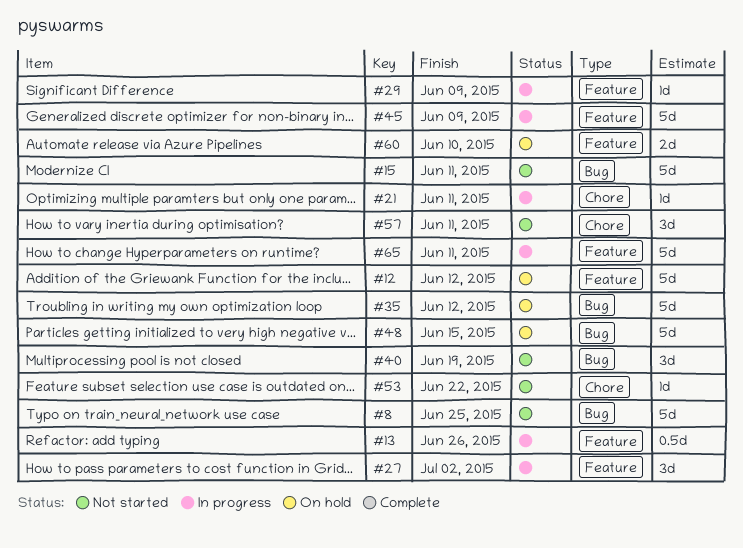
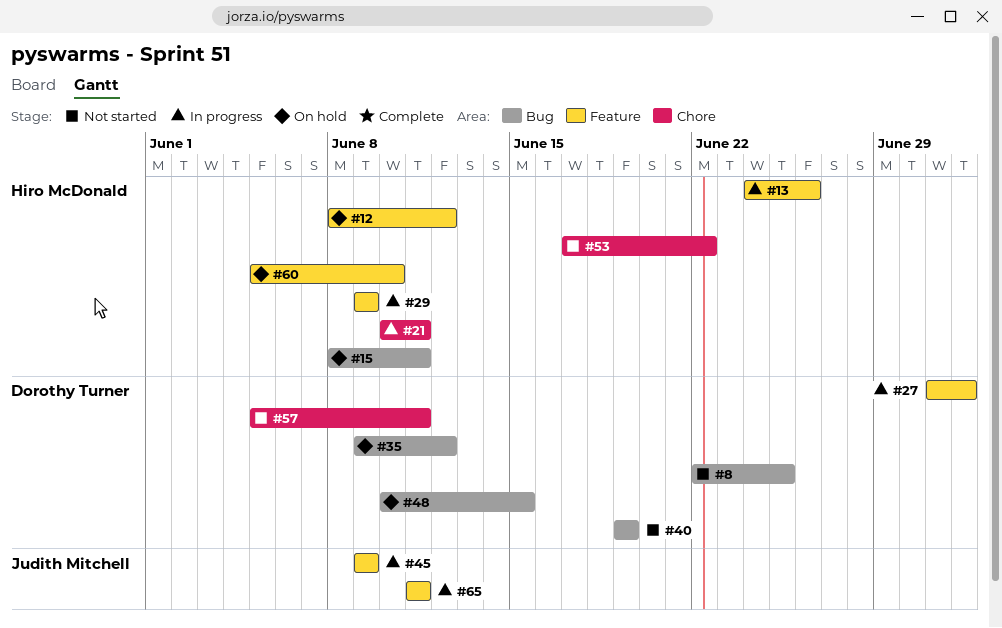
#15, status: Not started -> On hold

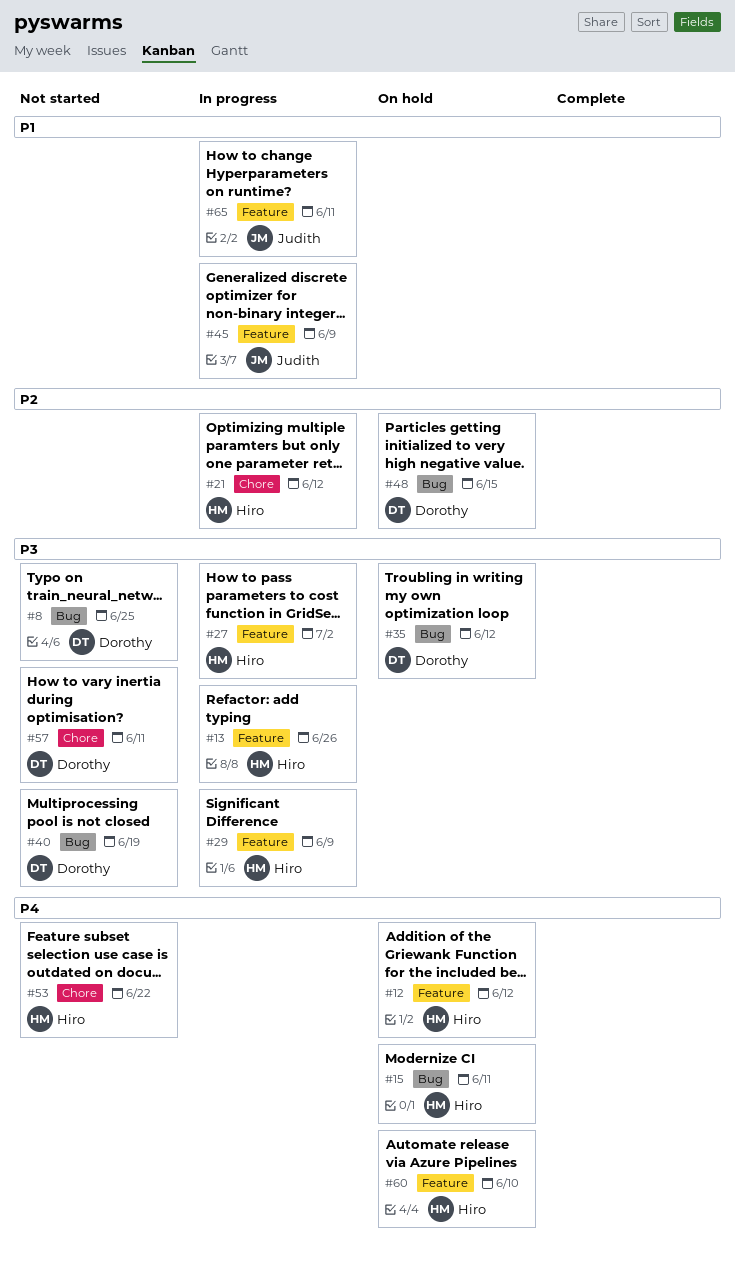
#21, due: Jun 11 -> Jun 12
#27, owner: Dorothy Turner -> Hiro McDonald

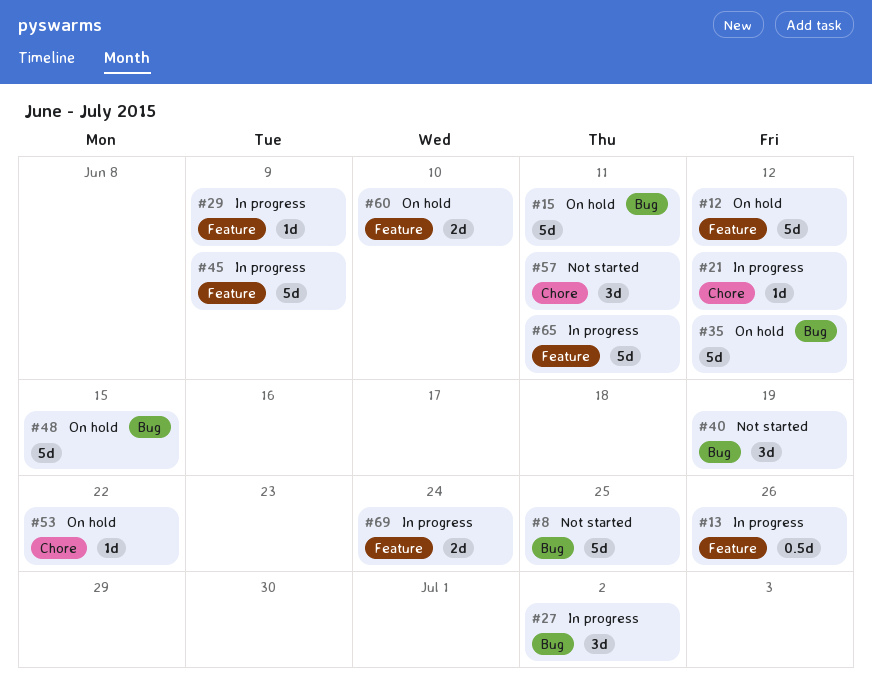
#27, label: Feature -> Bug
#53, status: Not started -> On hold
#69: none -> present

